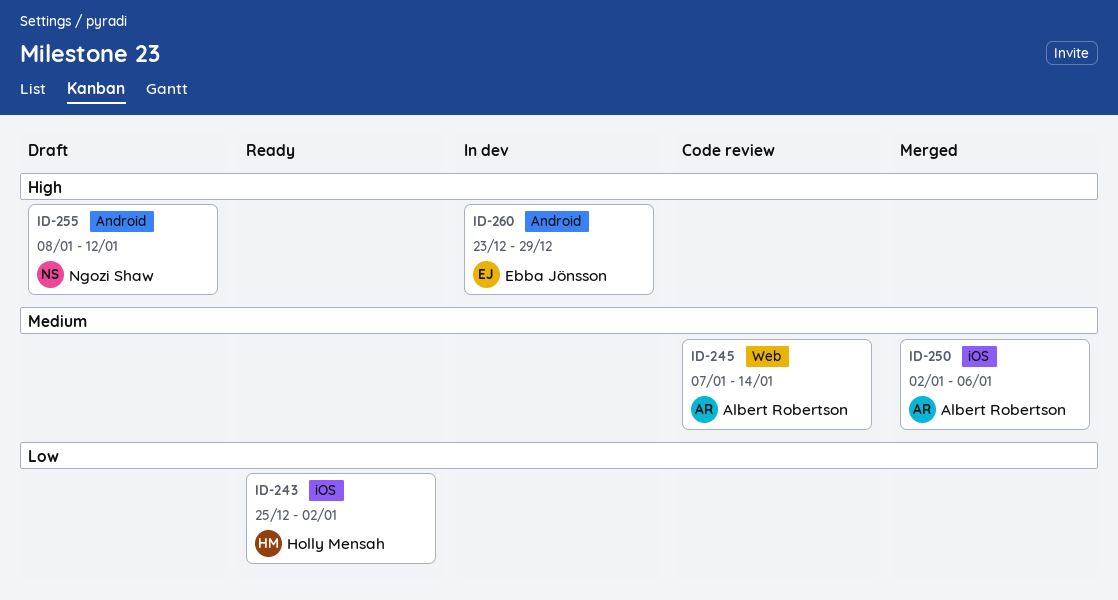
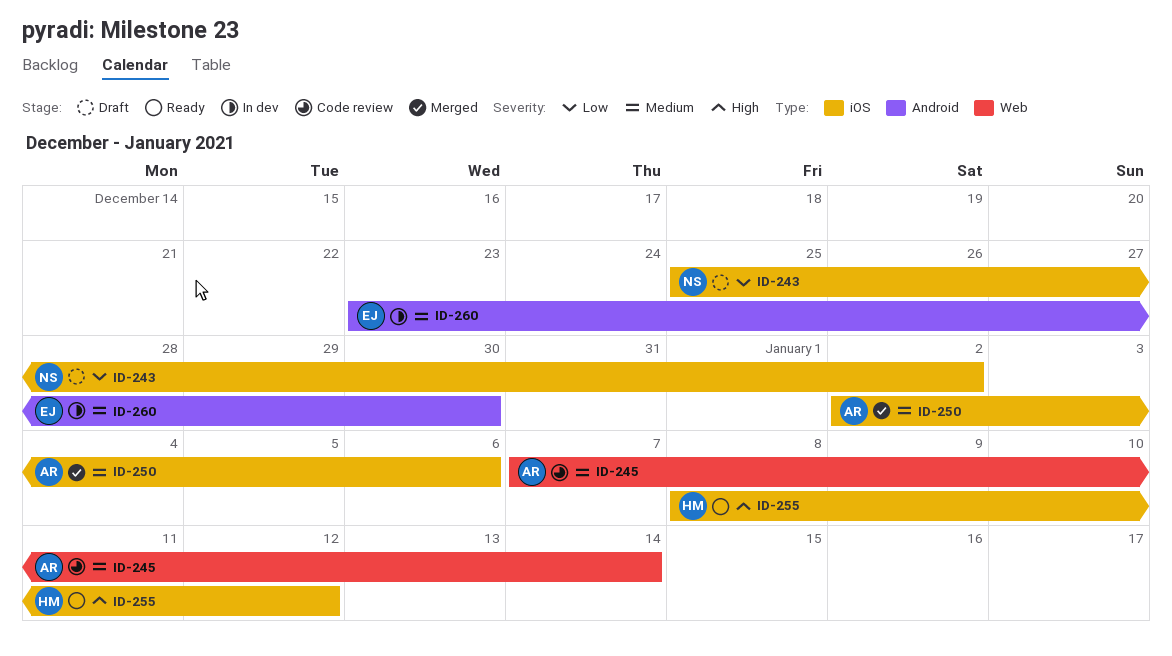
ID-243, status: Ready -> Draft
ID-243, owner: Holly Mensah -> Ngozi Shaw
ID-255, status: Draft -> Ready
ID-255, owner: Ngozi Shaw -> Holly Mensah
ID-255, label: Android -> iOS
ID-260, priority: High -> Medium
ID-260, due: Dec 29 -> Dec 30

